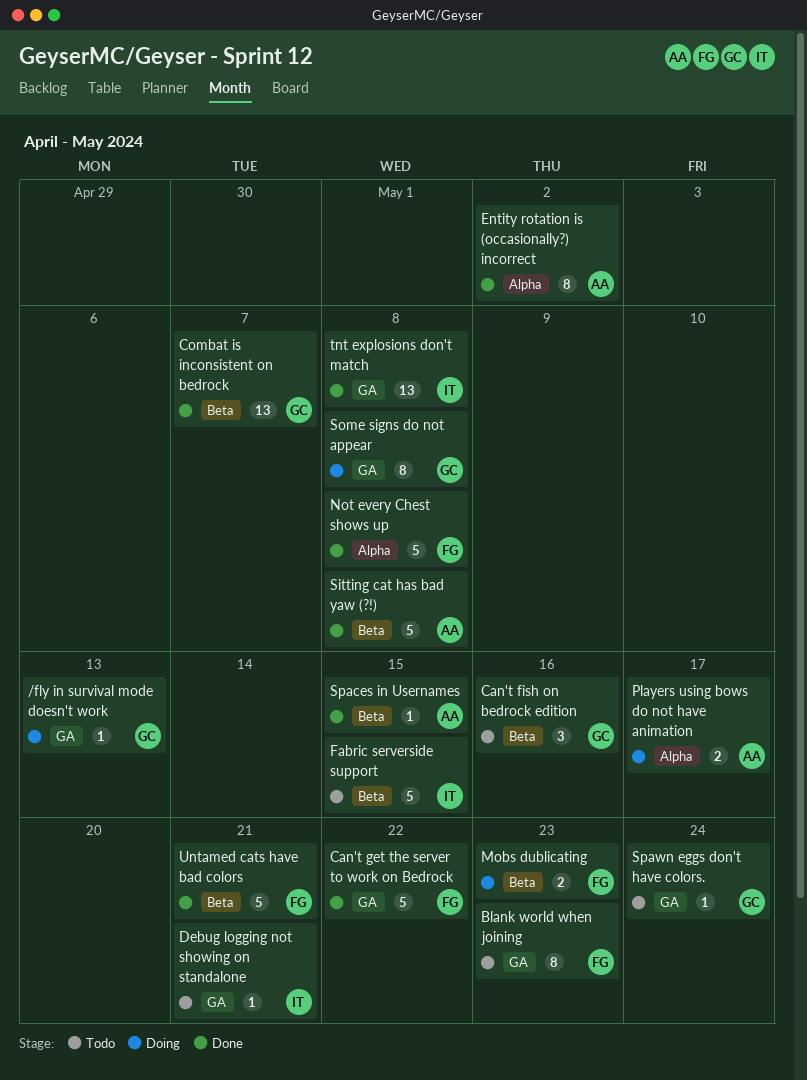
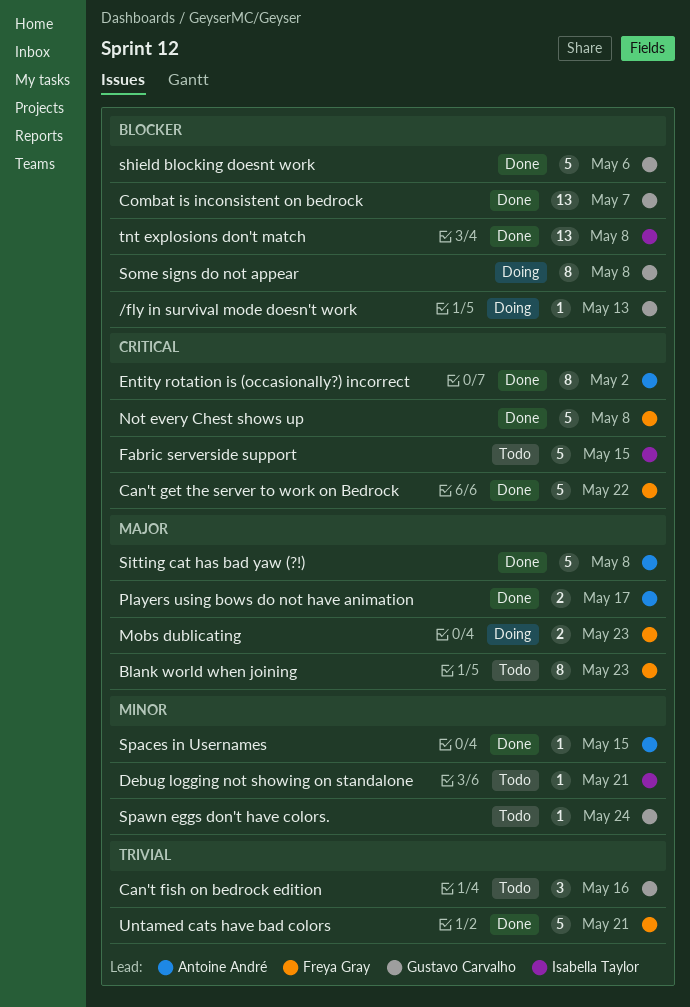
Players using bows do not have animation, status: Doing -> Done
shield blocking doesnt work: none -> present

